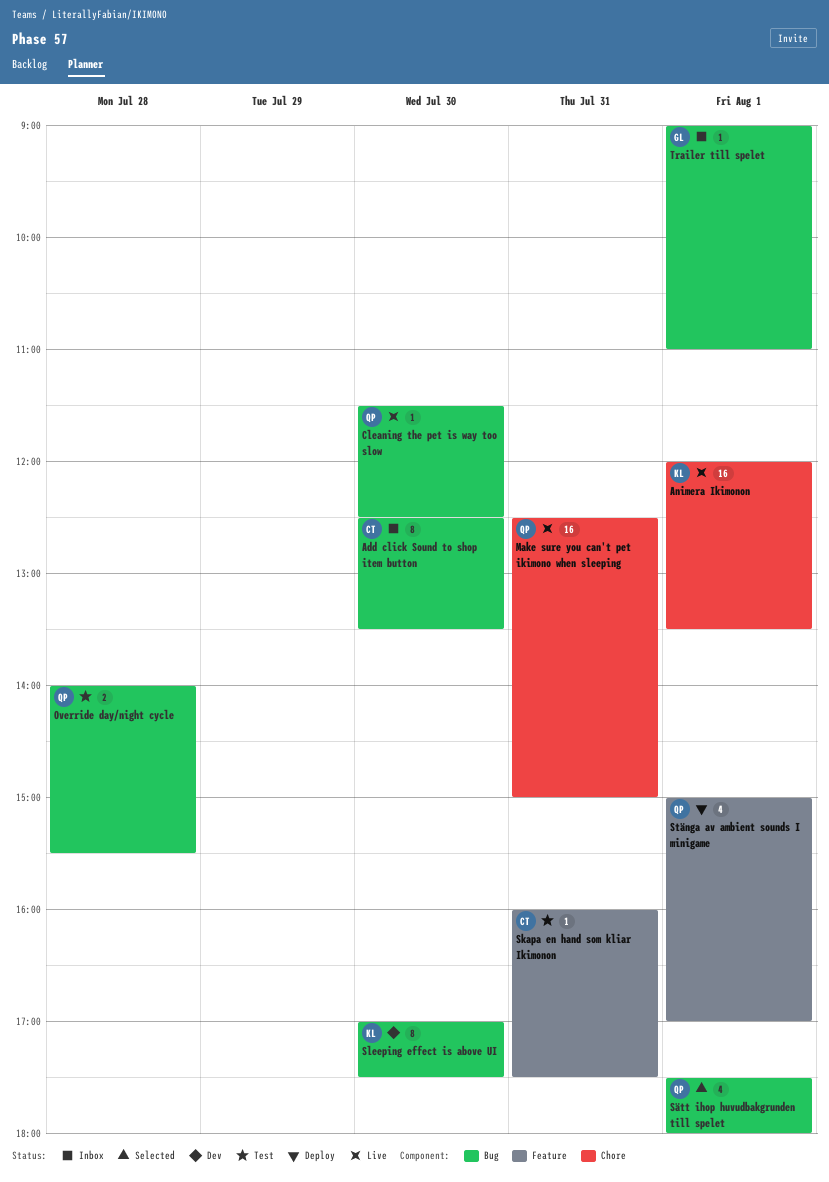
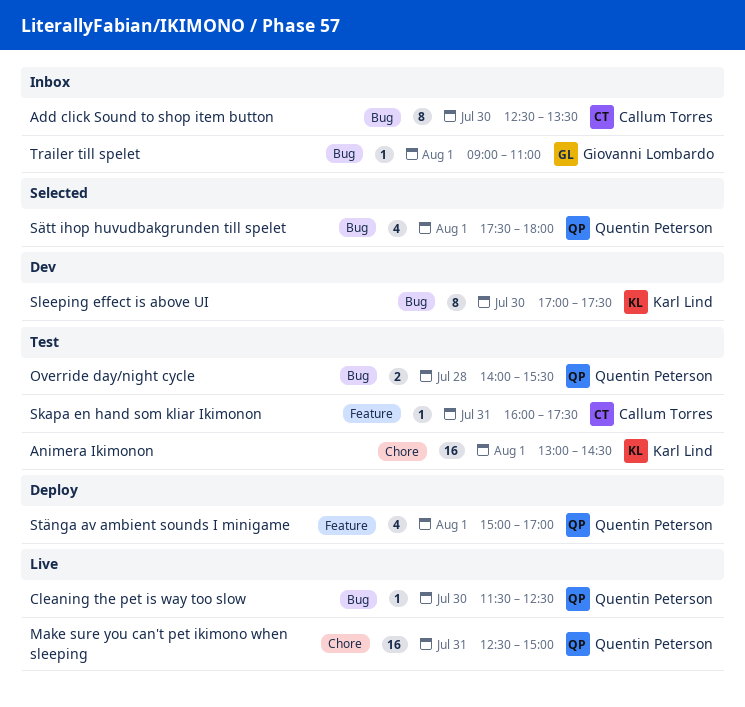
Animera Ikimonon, status: Live -> Test
Animera Ikimonon, begins: 12:00 -> 13:00
Animera Ikimonon, ends: 13:30 -> 14:30

